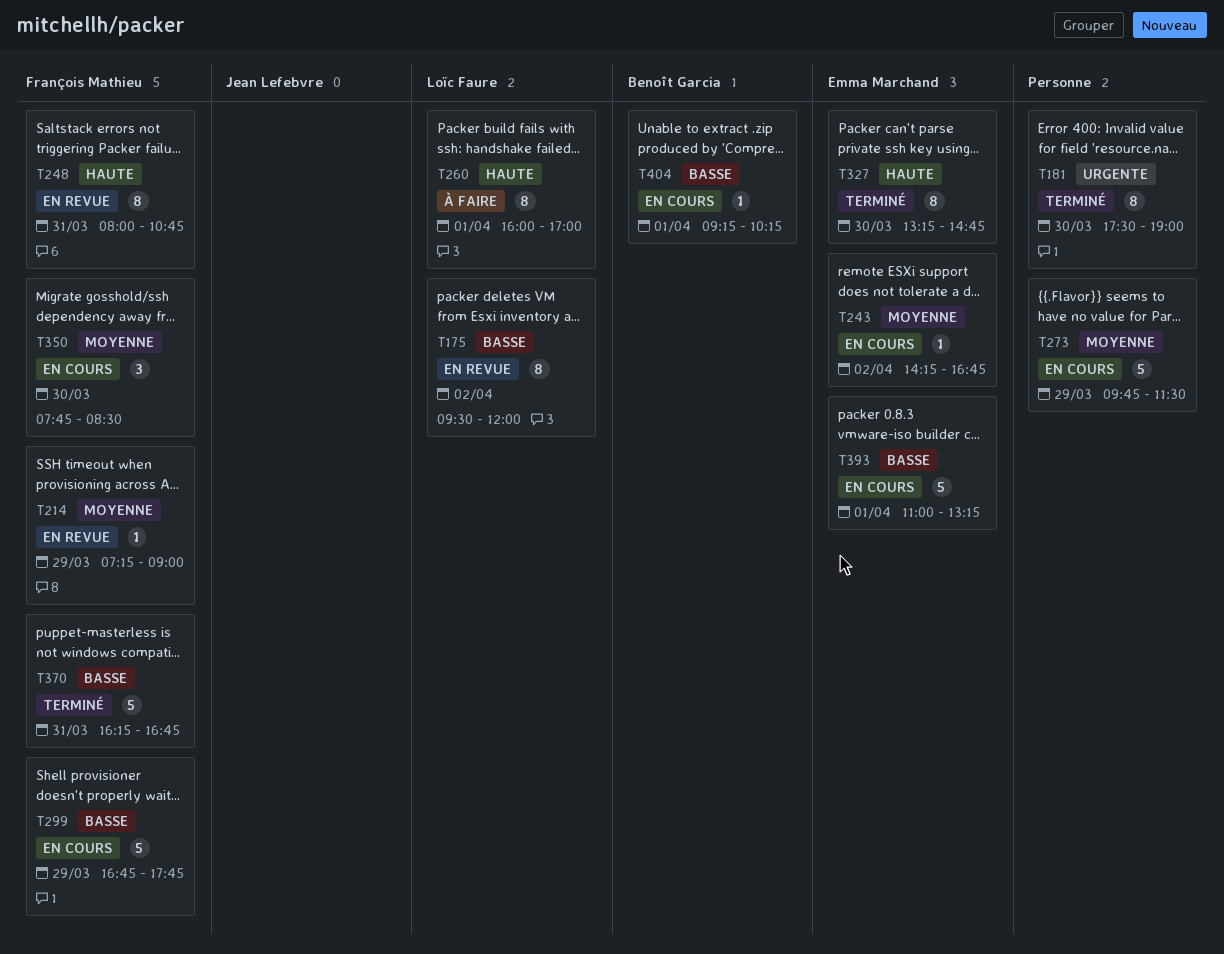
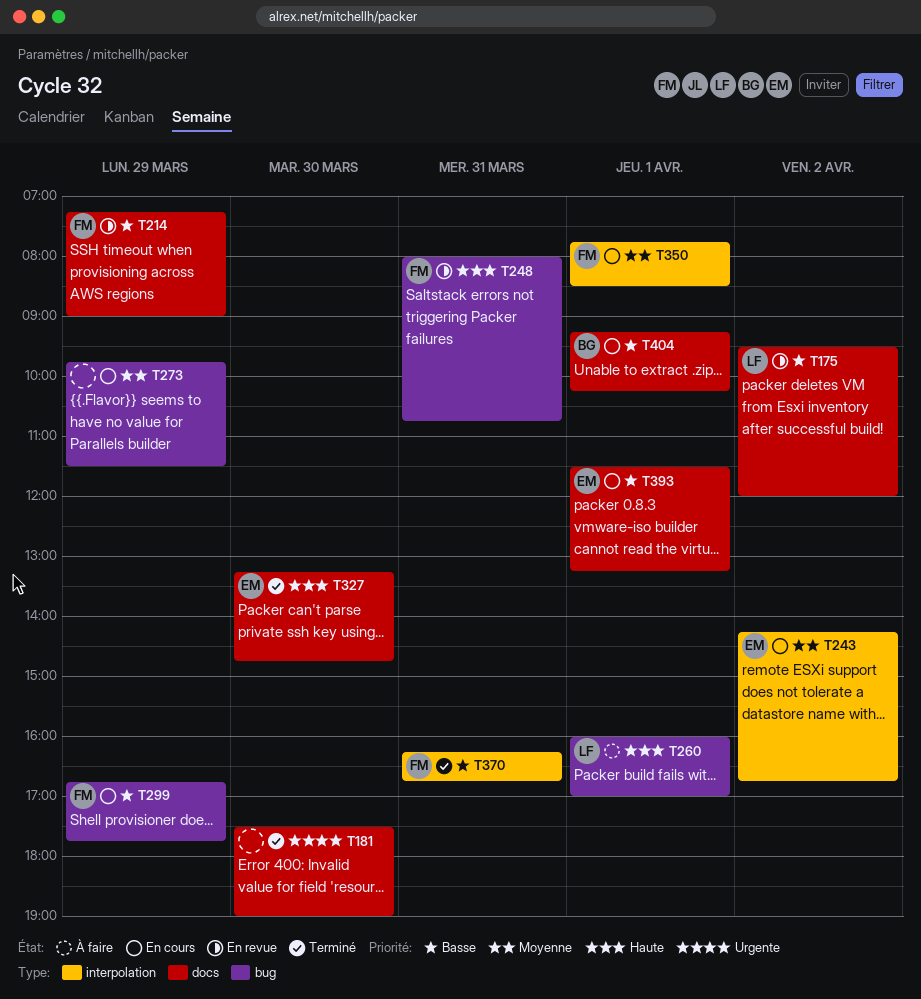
T214, priority: Moyenne -> Basse
T350, day: Mar 30 -> Apr 1
T393, begins: 11:00 -> 11:30

